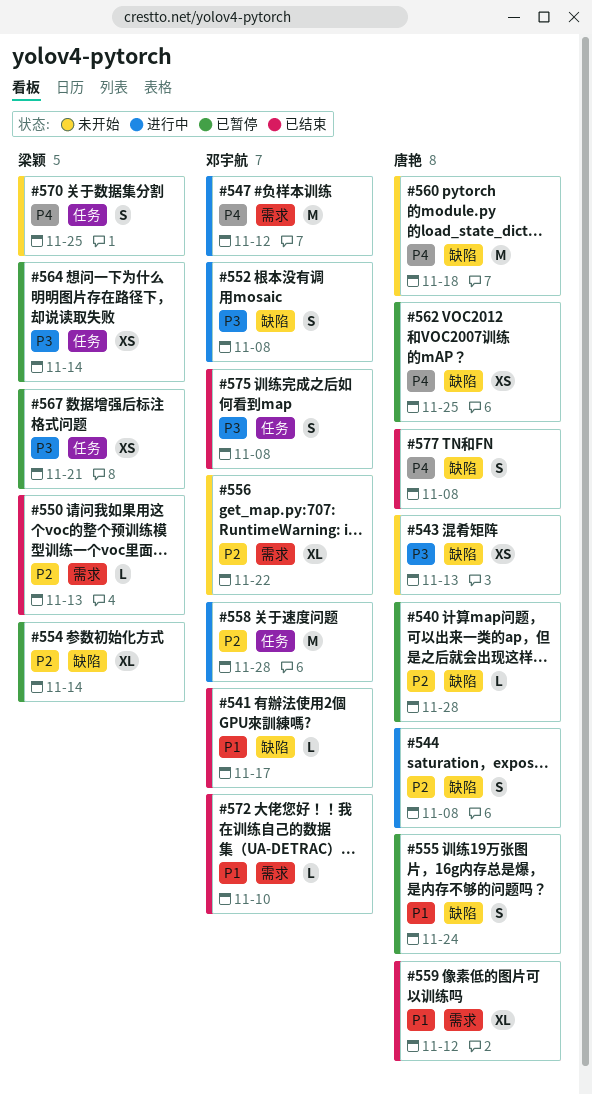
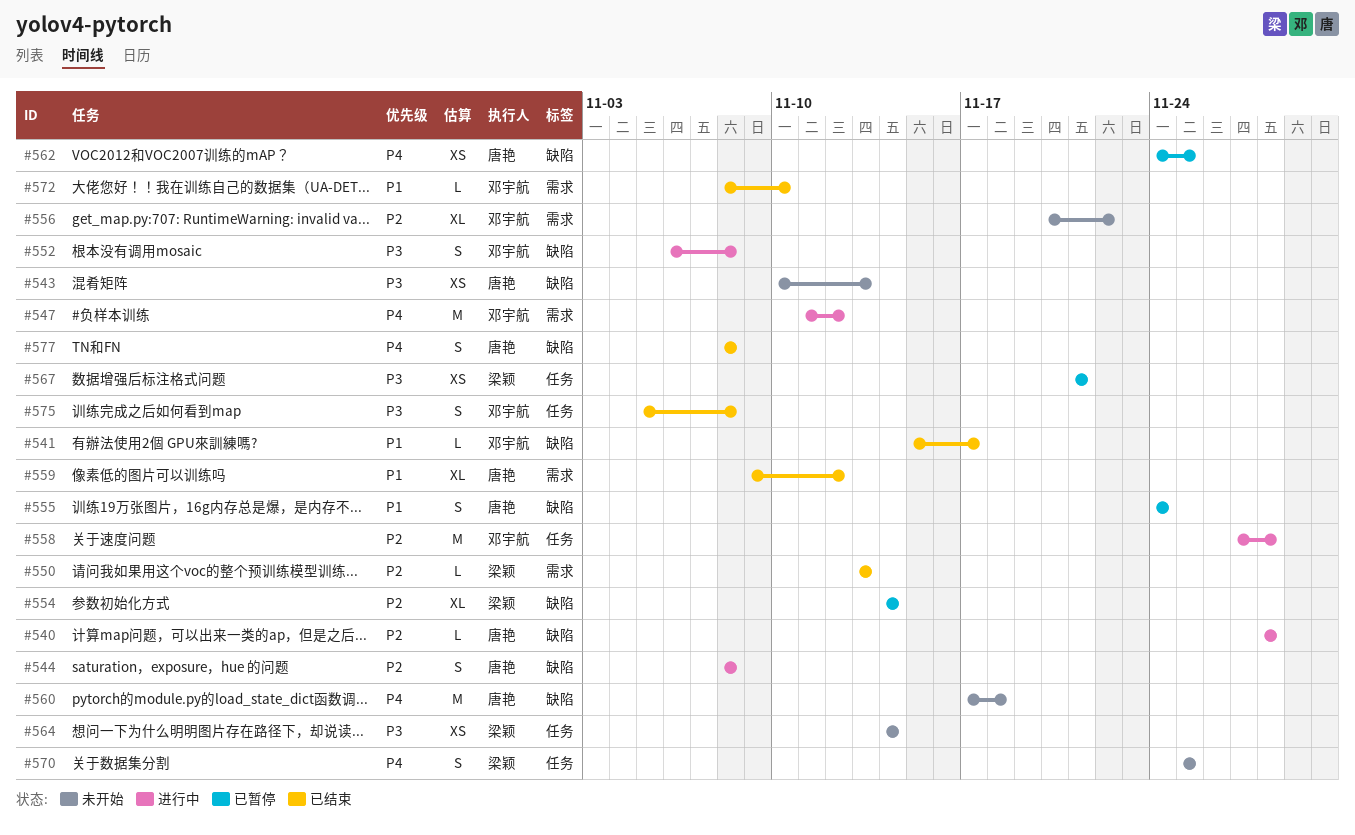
#540, status: 已暂停 -> 进行中
#564, status: 已暂停 -> 未开始

